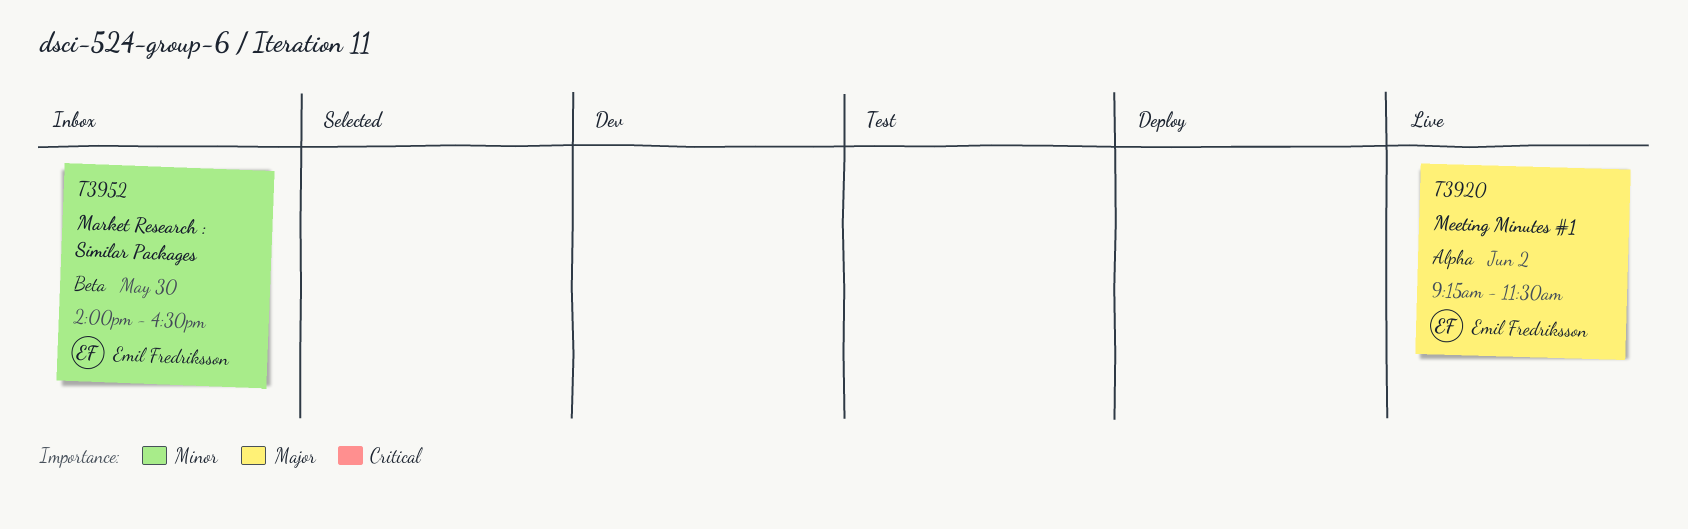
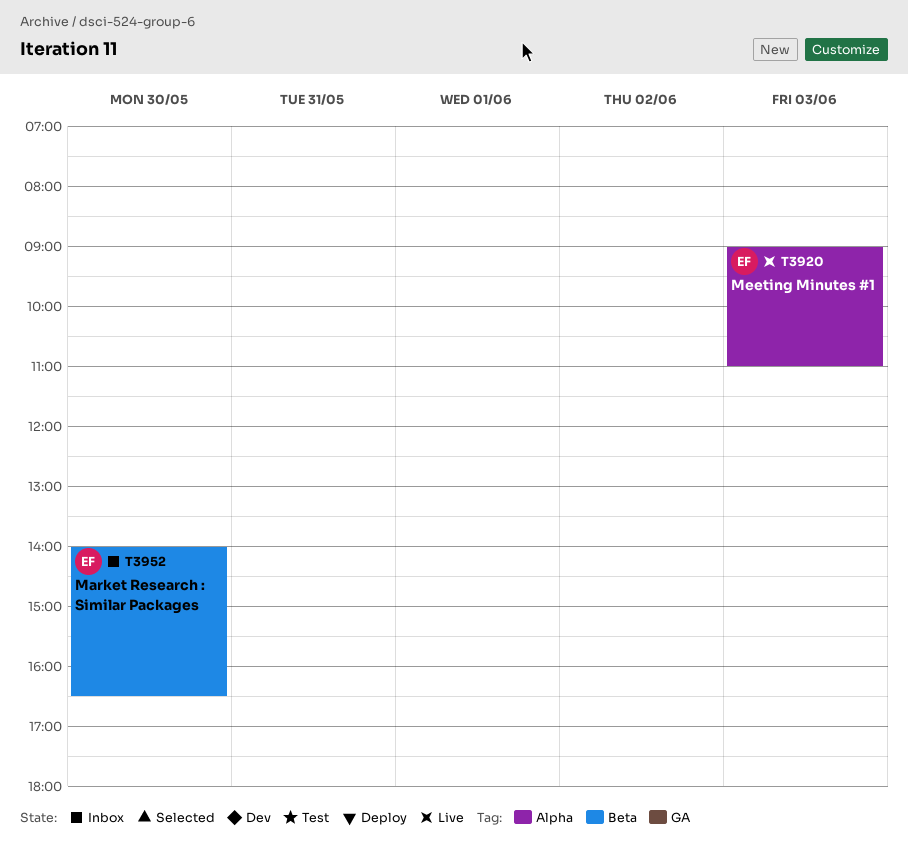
T3920, day: Jun 2 -> Jun 3
T3920, begins: 09:15 -> 09:00
T3920, ends: 11:30 -> 11:00

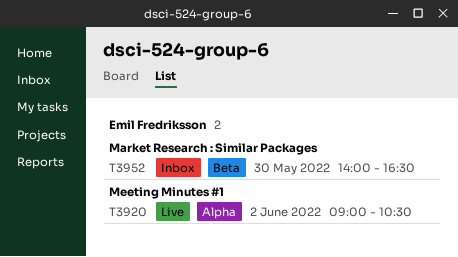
T3920, day: Jun 3 -> Jun 2
T3920, ends: 11:00 -> 10:30

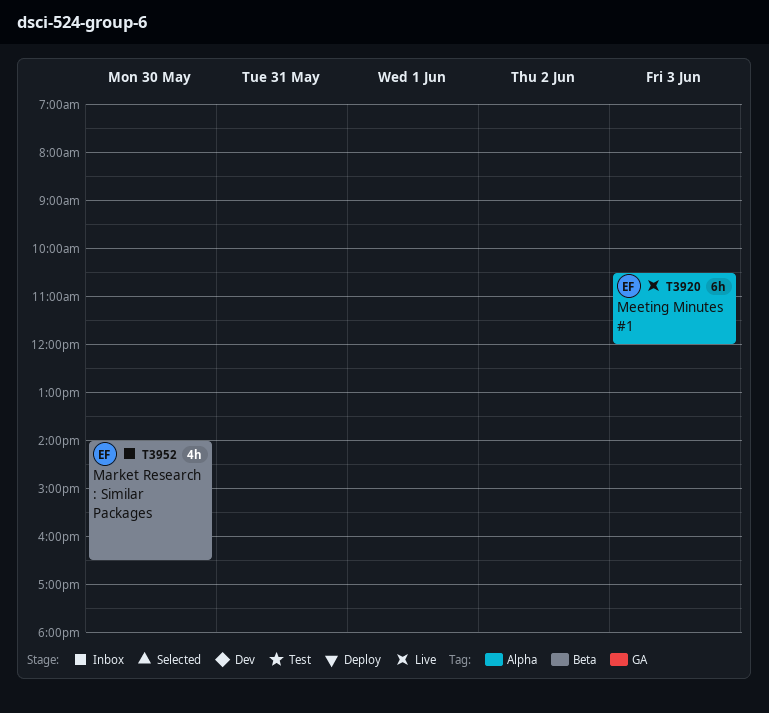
T3920, day: Jun 2 -> Jun 3
T3920, begins: 09:00 -> 10:30
T3920, ends: 10:30 -> 12:00

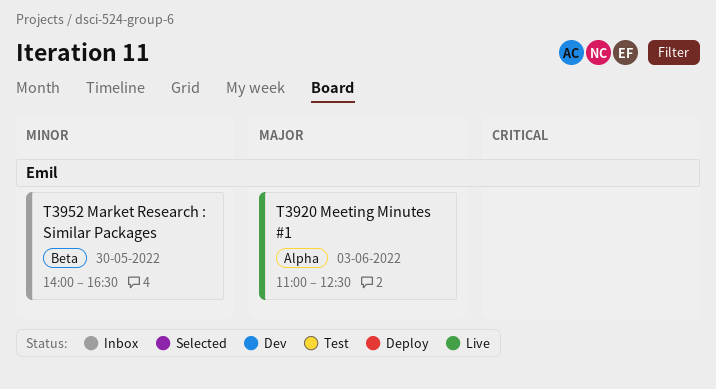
T3920, begins: 10:30 -> 11:00
T3920, ends: 12:00 -> 12:30

